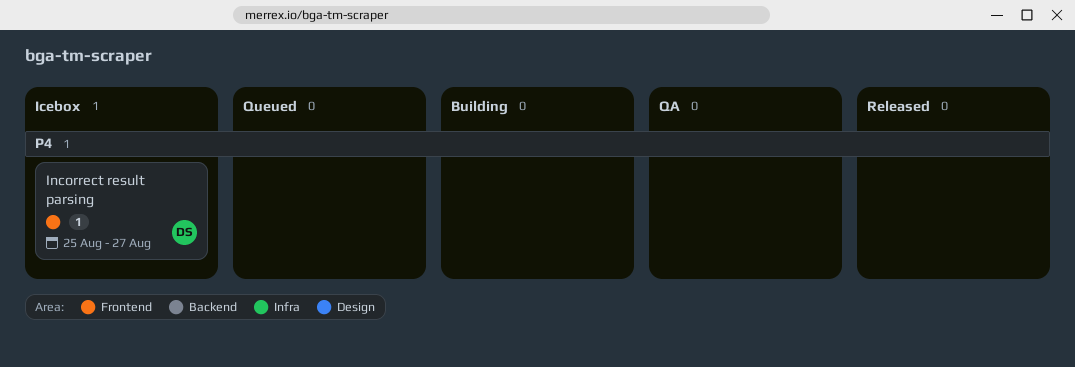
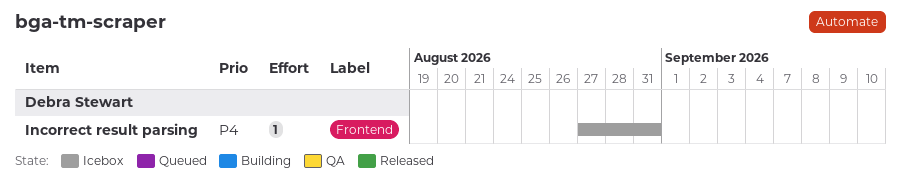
Incorrect result parsing, start: Aug 25 -> Aug 27
Incorrect result parsing, due: Aug 27 -> Aug 31

